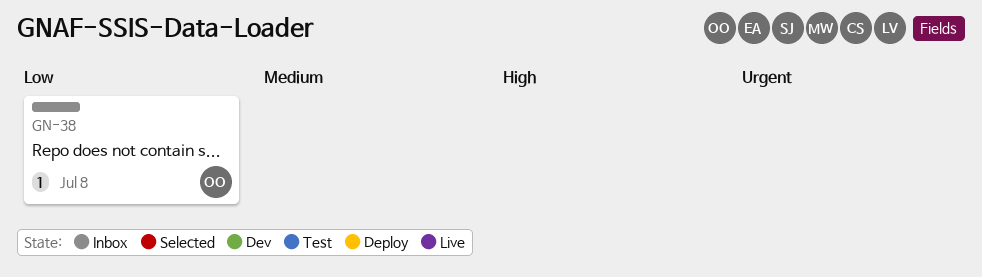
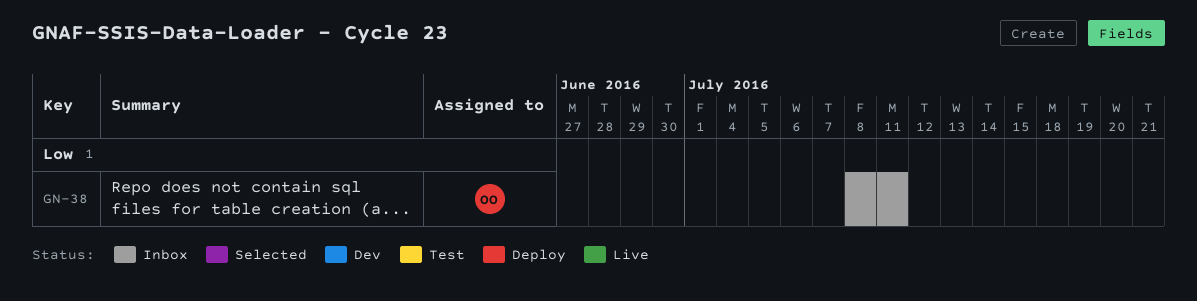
GN-38, due: Jul 8 -> Jul 11

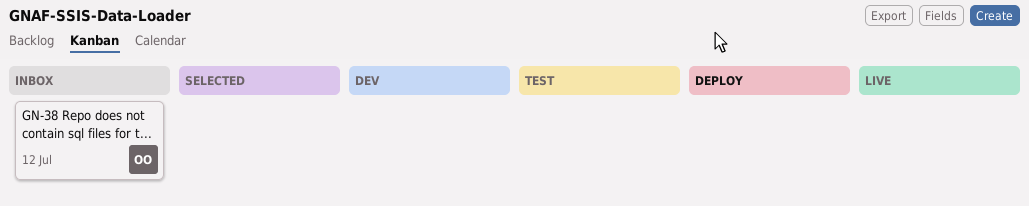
GN-38, due: Jul 11 -> Jul 12

